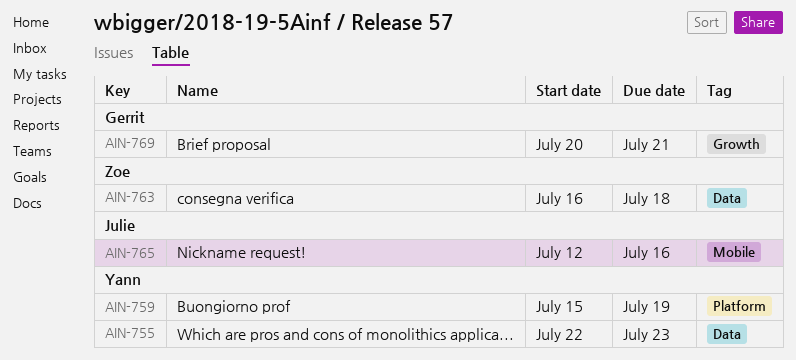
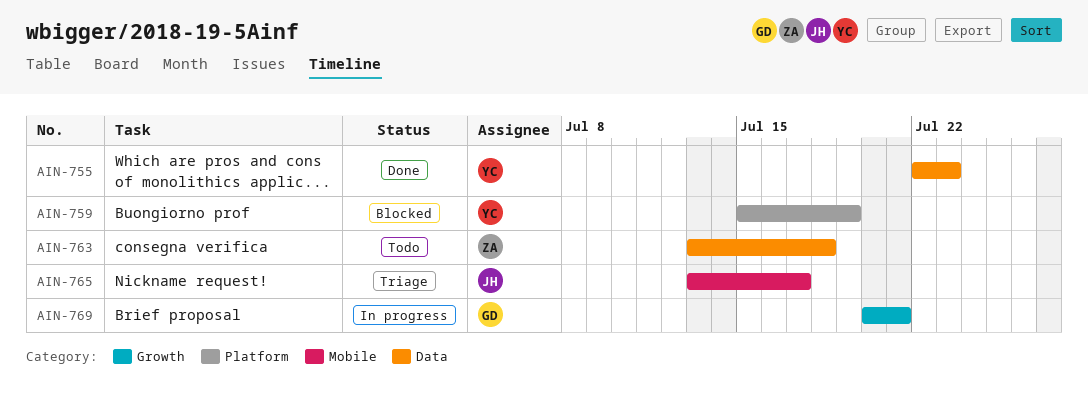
AIN-763, start: Jul 16 -> Jul 13
AIN-765, start: Jul 12 -> Jul 13
AIN-765, due: Jul 16 -> Jul 17

